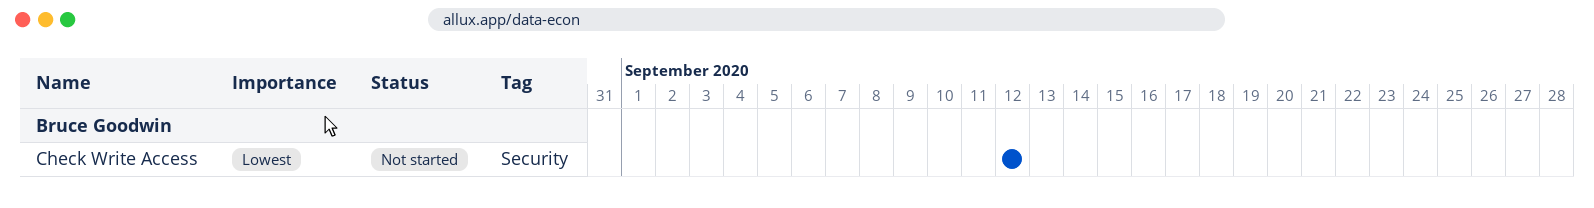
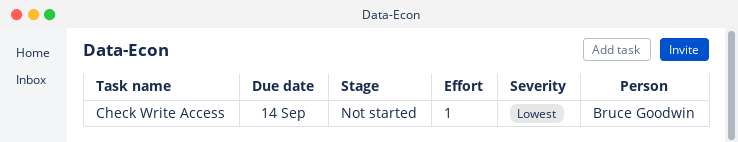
Check Write Access, due: Sep 12 -> Sep 14

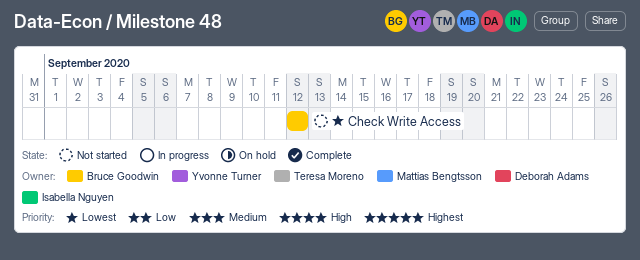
Check Write Access, due: Sep 14 -> Sep 12

